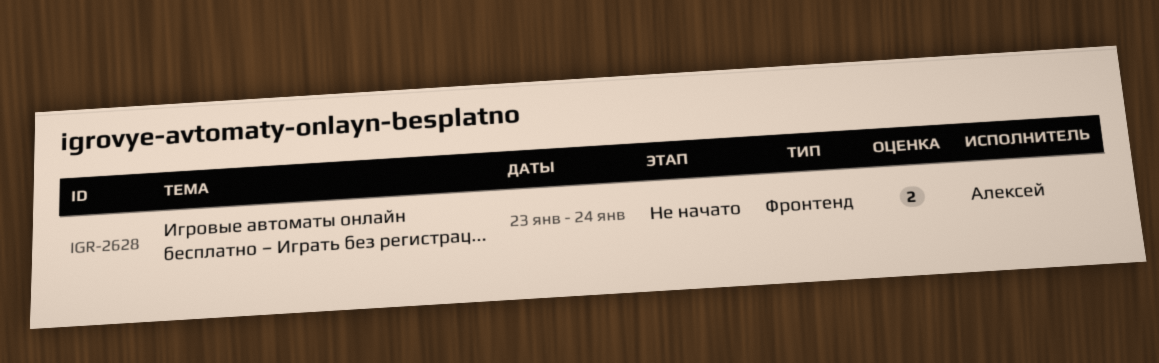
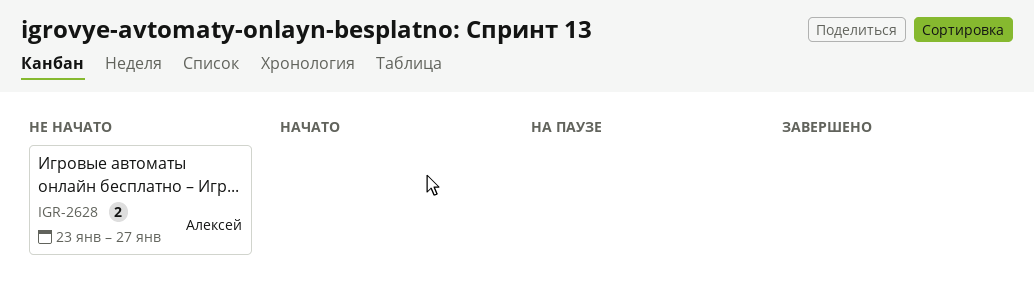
IGR-2628, due: Jan 24 -> Jan 27

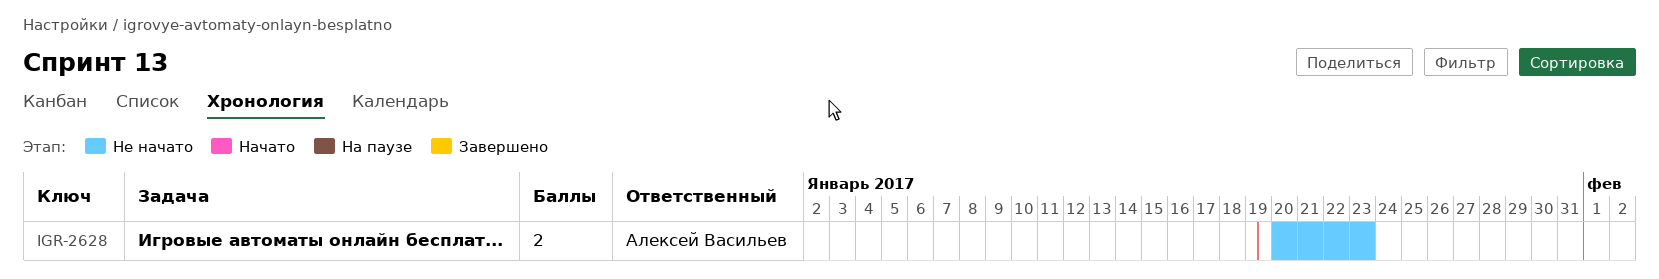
IGR-2628, start: Jan 23 -> Jan 20
IGR-2628, due: Jan 27 -> Jan 23

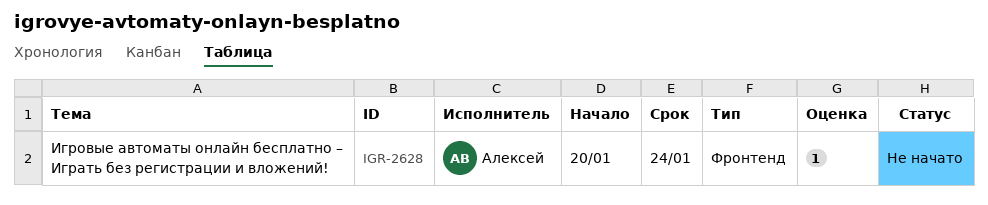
IGR-2628, estimate: 2 -> 1
IGR-2628, due: Jan 23 -> Jan 24

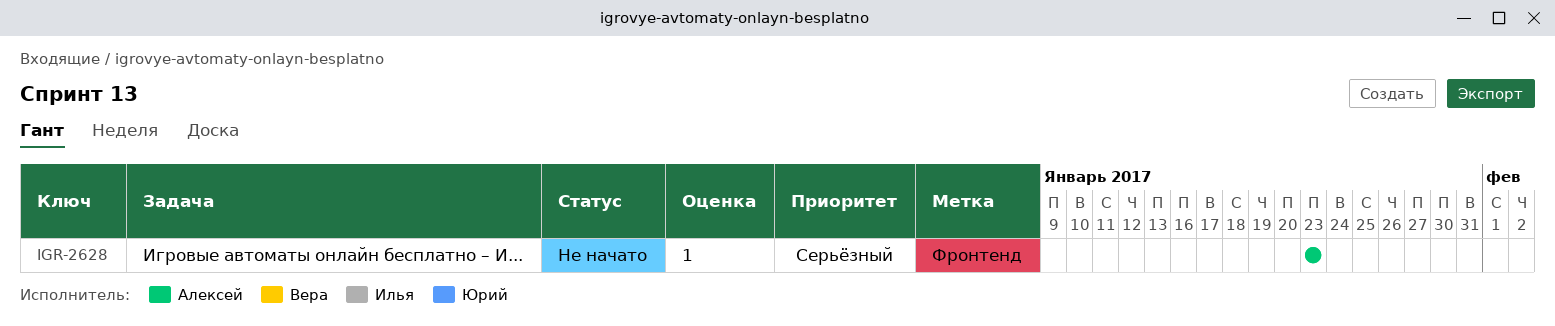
IGR-2628, start: Jan 20 -> Jan 23
IGR-2628, due: Jan 24 -> Jan 23

